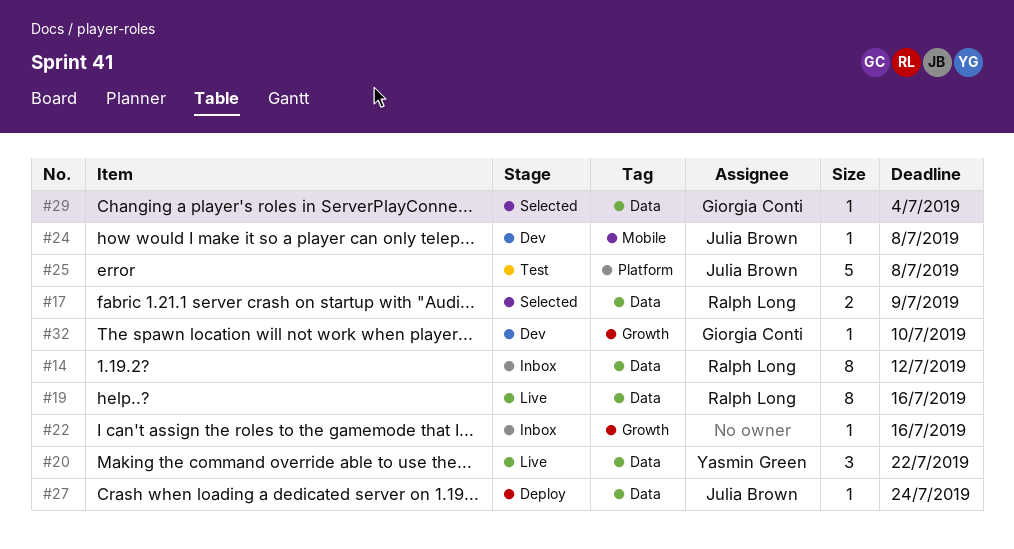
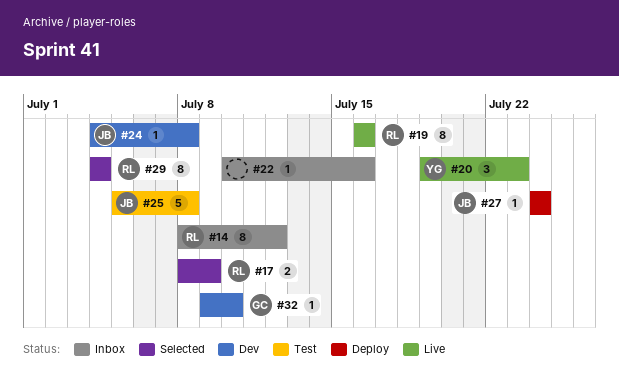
#20, due: Jul 22 -> Jul 23
#29, owner: Giorgia Conti -> Ralph Long
#29, estimate: 1 -> 8

